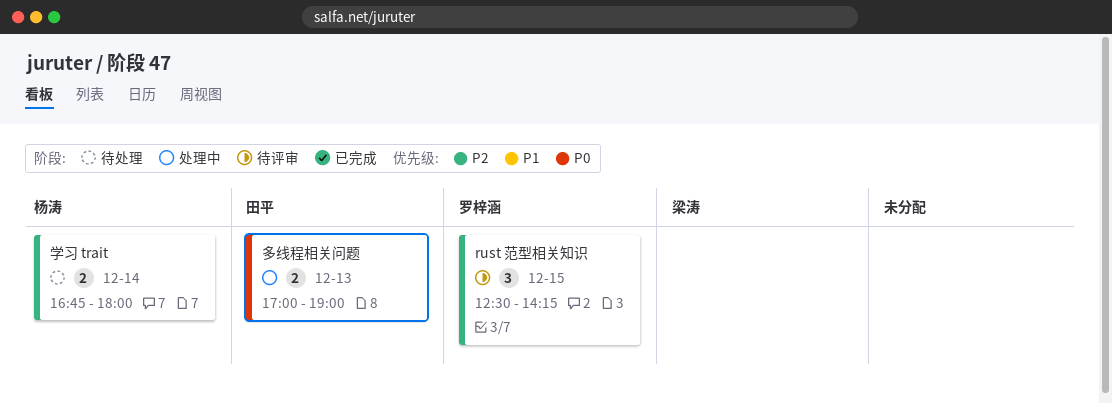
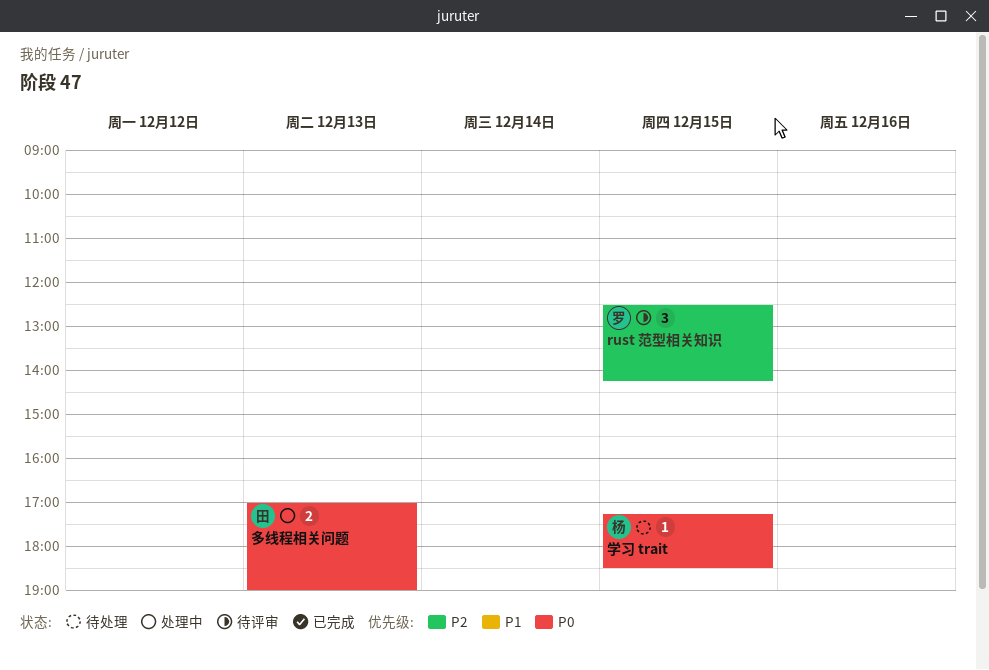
学习 trait, priority: P2 -> P0
学习 trait, estimate: 2 -> 1
学习 trait, day: Dec 14 -> Dec 15
学习 trait, begins: 16:45 -> 17:15
学习 trait, ends: 18:00 -> 18:30

